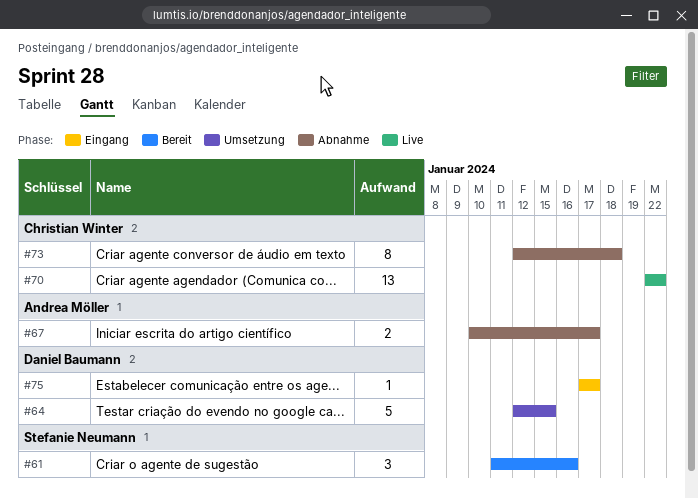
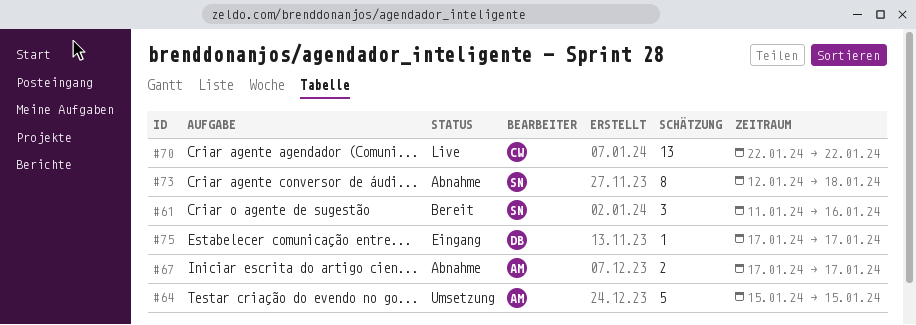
#64, owner: Daniel Baumann -> Andrea Möller
#64, start: Jan 12 -> Jan 15
#67, start: Jan 10 -> Jan 17
#73, owner: Christian Winter -> Stefanie Neumann

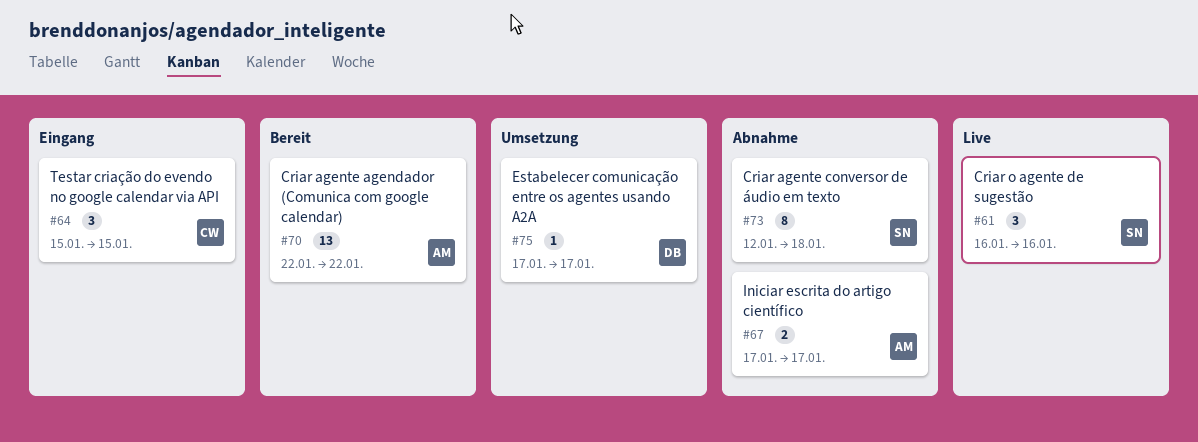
#61, status: Bereit -> Live
#61, start: Jan 11 -> Jan 16
#64, status: Umsetzung -> Eingang
#64, owner: AM -> CW
#64, estimate: 5 -> 3
#70, status: Live -> Bereit
#70, owner: CW -> AM
#75, status: Eingang -> Umsetzung

